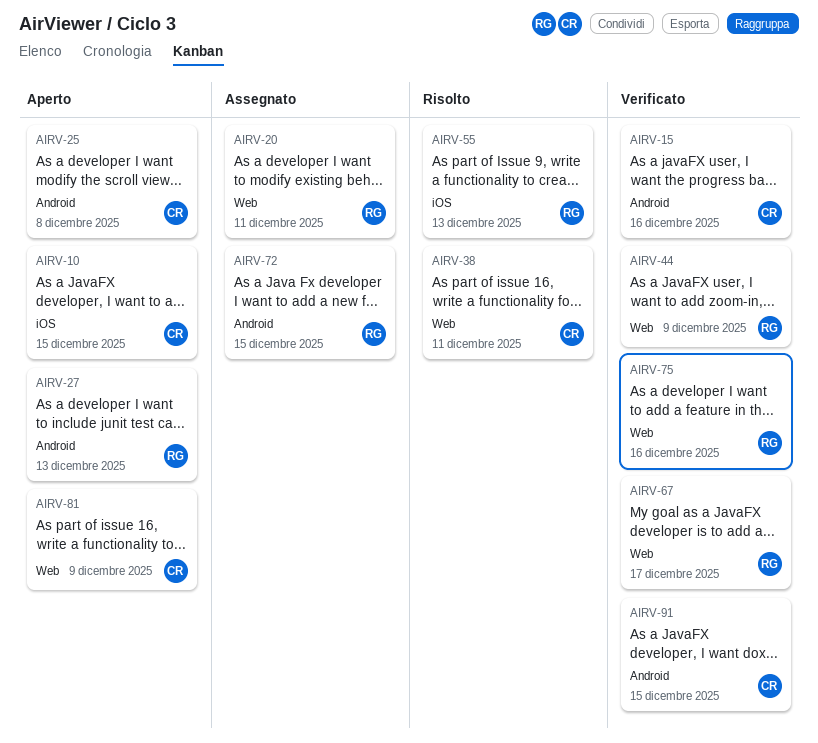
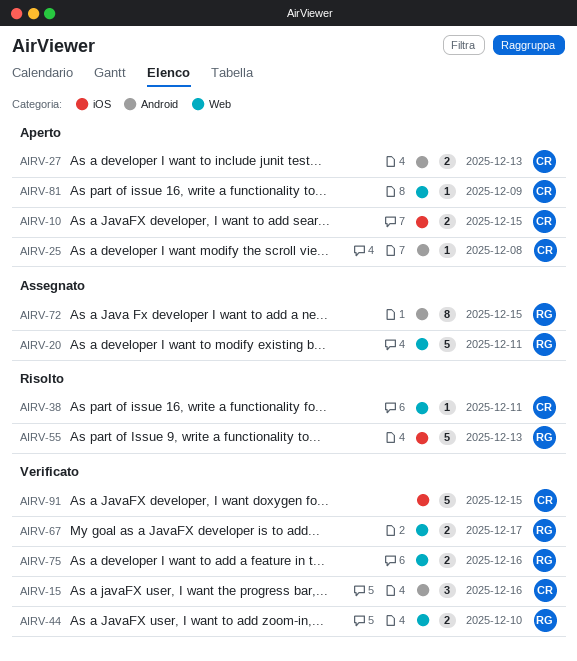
AIRV-27, owner: RG -> CR
AIRV-44, due: Dec 9 -> Dec 10
AIRV-91, label: Android -> iOS

